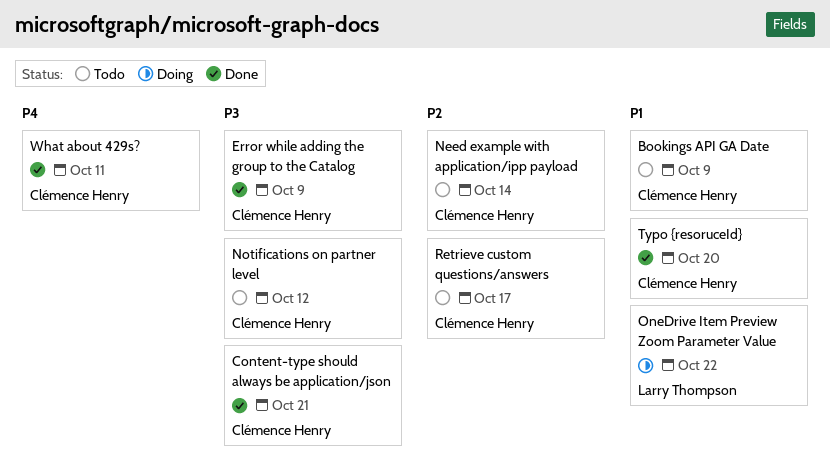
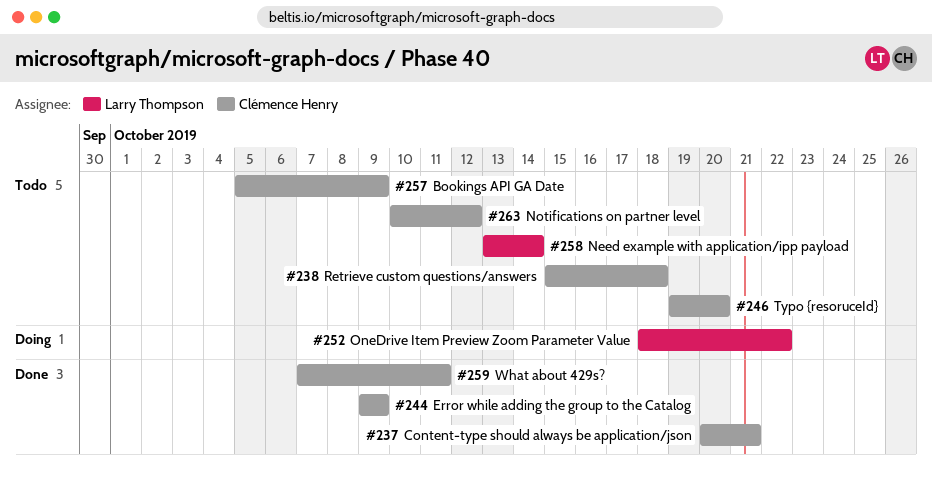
Need example with application/ipp payload, owner: Clémence Henry -> Larry Thompson
Retrieve custom questions/answers, due: Oct 17 -> Oct 18
Typo {resoruceId}, status: Done -> Todo

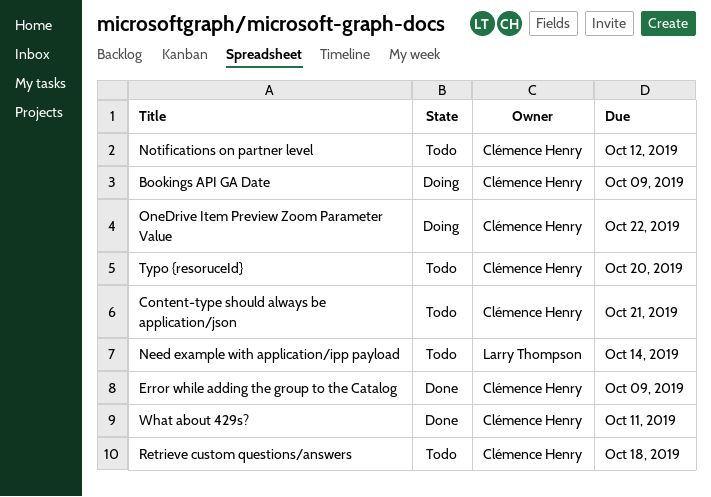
Bookings API GA Date, status: Todo -> Doing
Content-type should always be application/json, status: Done -> Todo
OneDrive Item Preview Zoom Parameter Value, owner: Larry Thompson -> Clémence Henry

